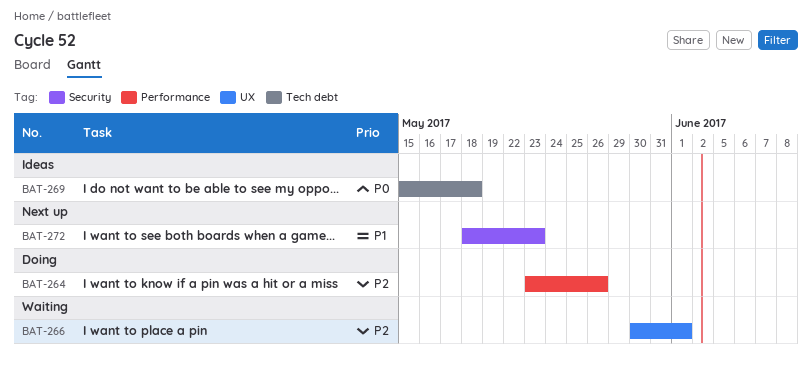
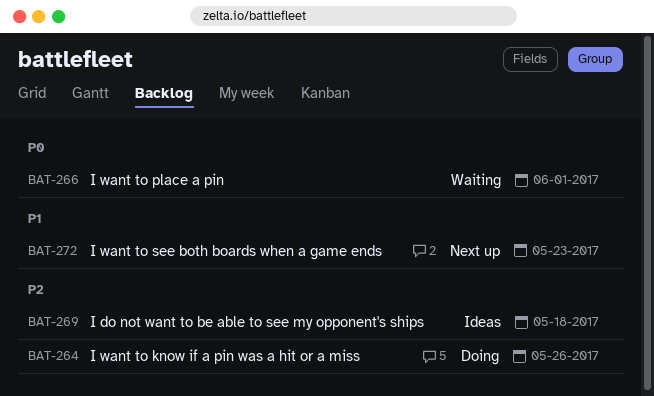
BAT-266, priority: P2 -> P0
BAT-269, priority: P0 -> P2

